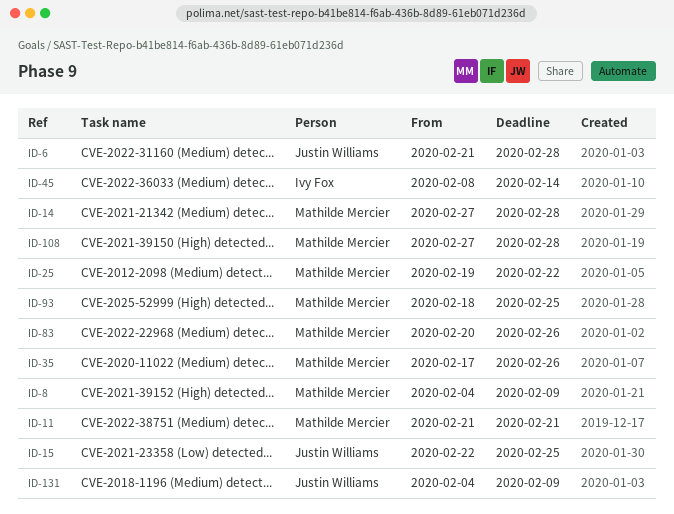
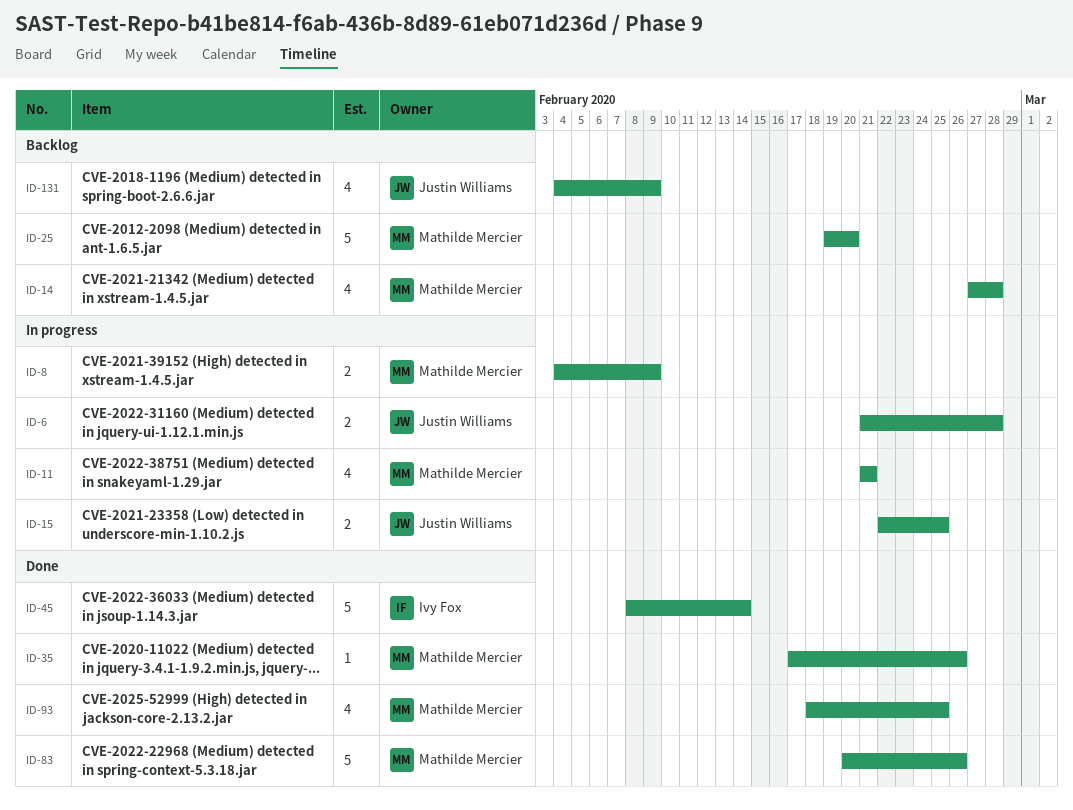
ID-25, due: Feb 22 -> Feb 20
ID-108: present -> none

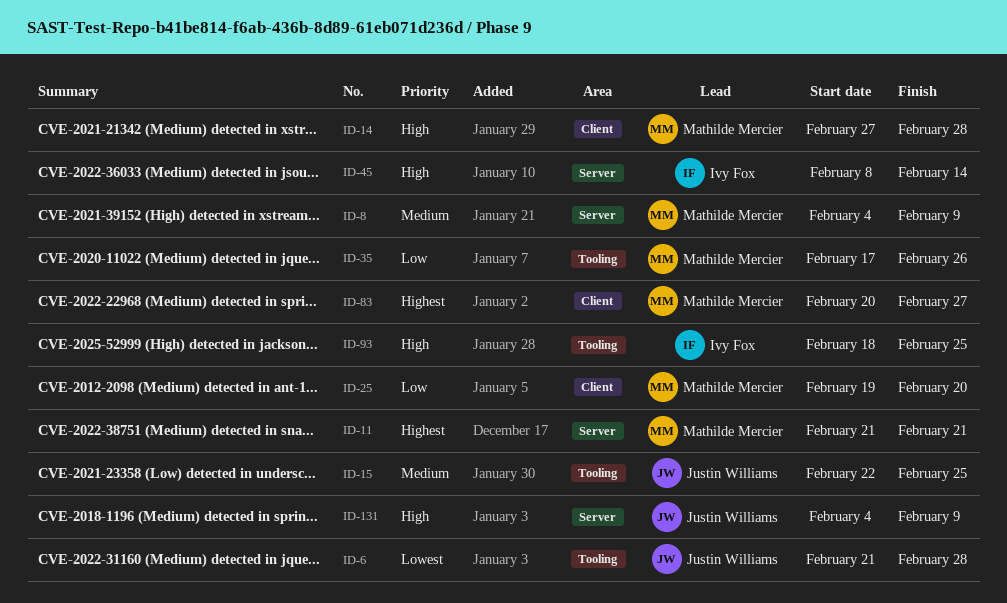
ID-83, due: Feb 26 -> Feb 27
ID-93, owner: Mathilde Mercier -> Ivy Fox

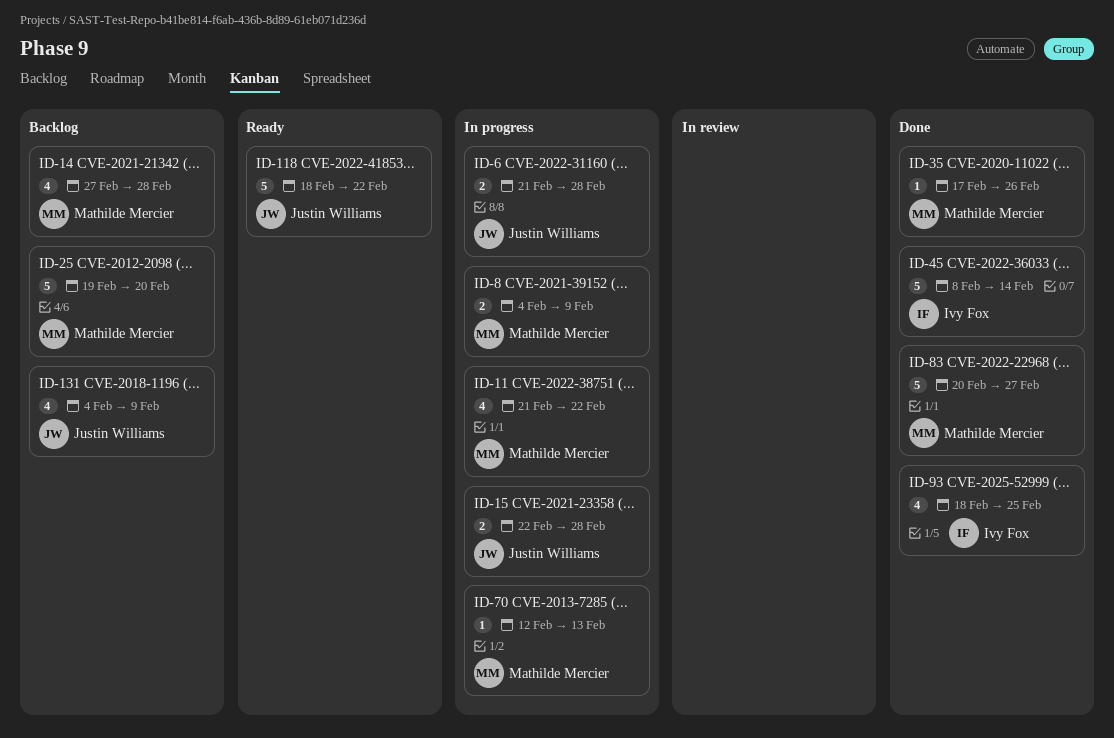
ID-11, due: Feb 21 -> Feb 22
ID-15, due: Feb 25 -> Feb 28
ID-70: none -> present
ID-118: none -> present

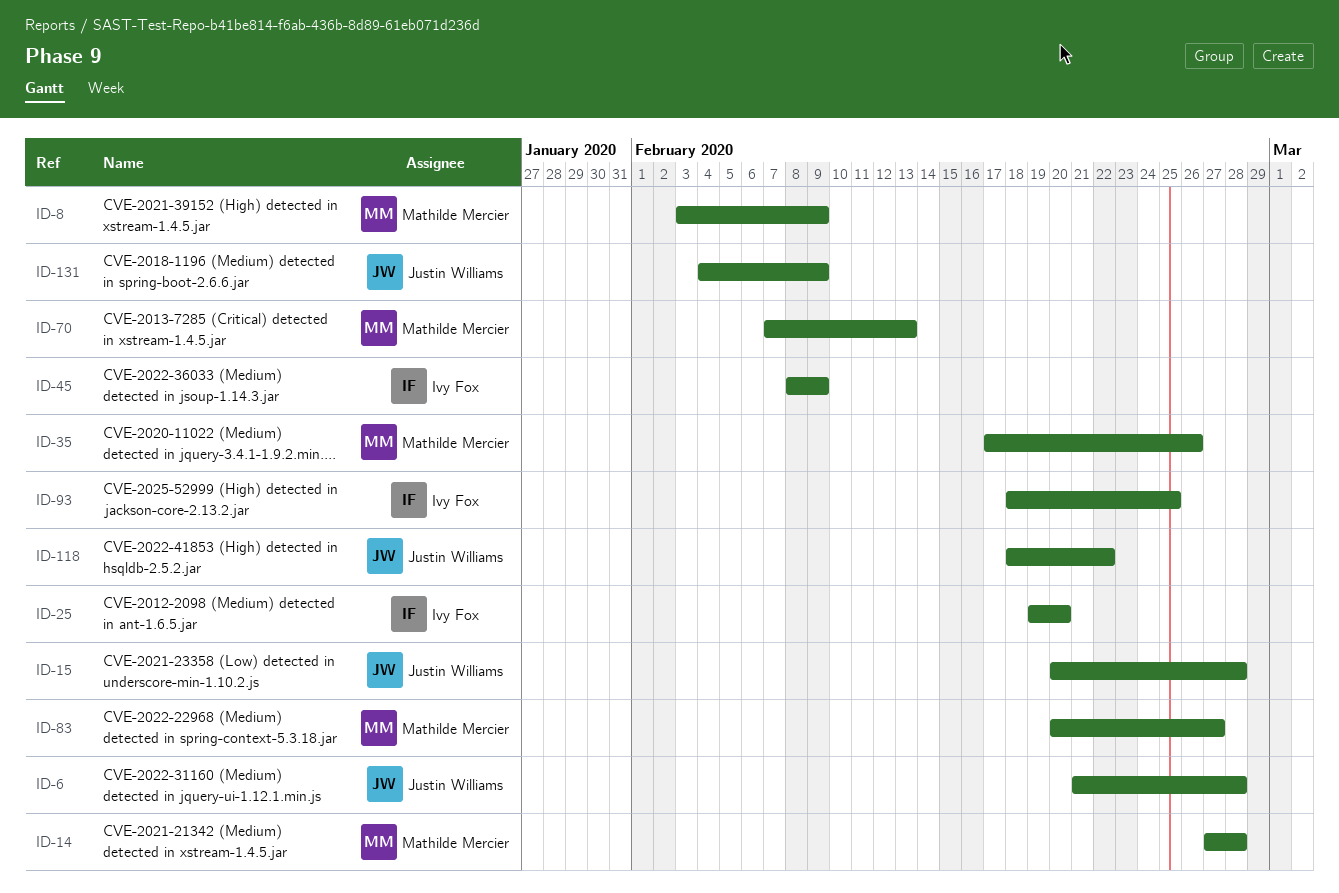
ID-8, start: Feb 4 -> Feb 3
ID-11: present -> none
ID-15, start: Feb 22 -> Feb 20
ID-25, owner: Mathilde Mercier -> Ivy Fox
ID-45, due: Feb 14 -> Feb 9
ID-70, start: Feb 12 -> Feb 7

